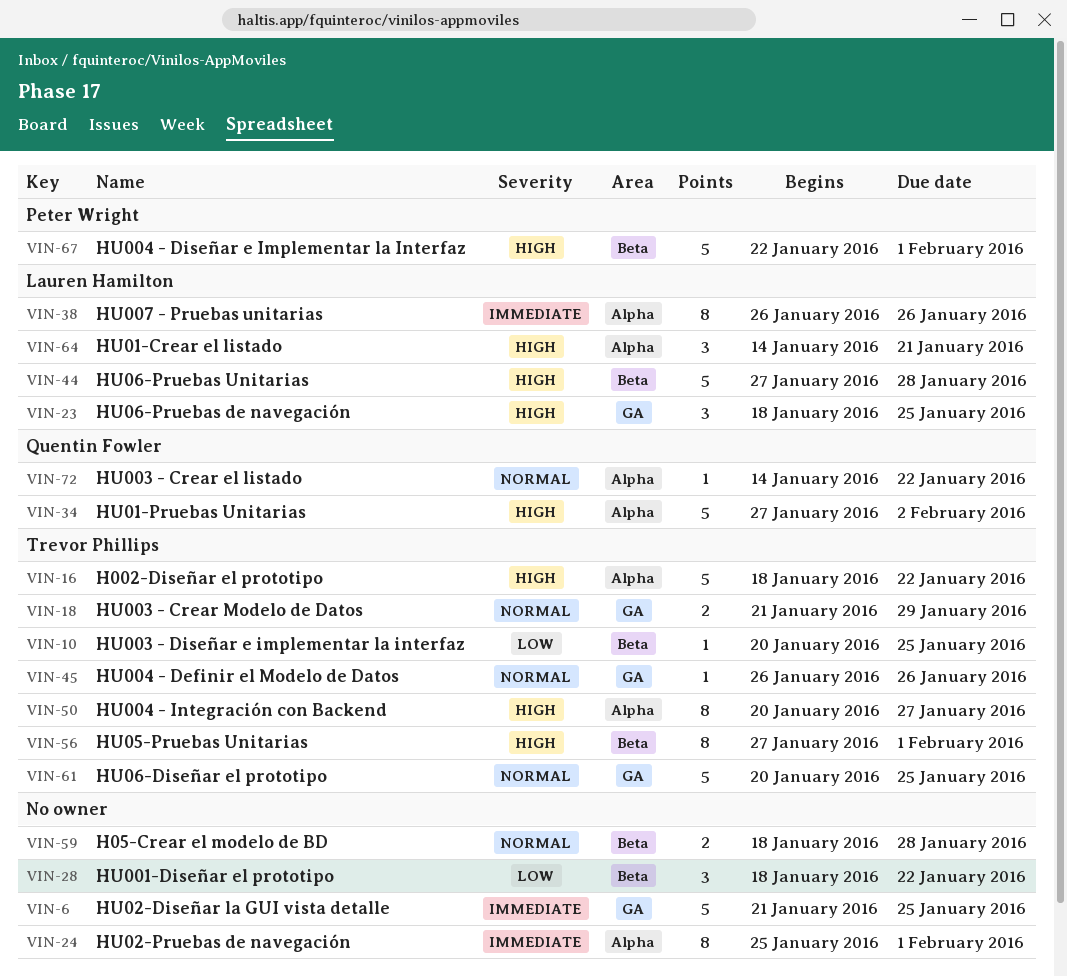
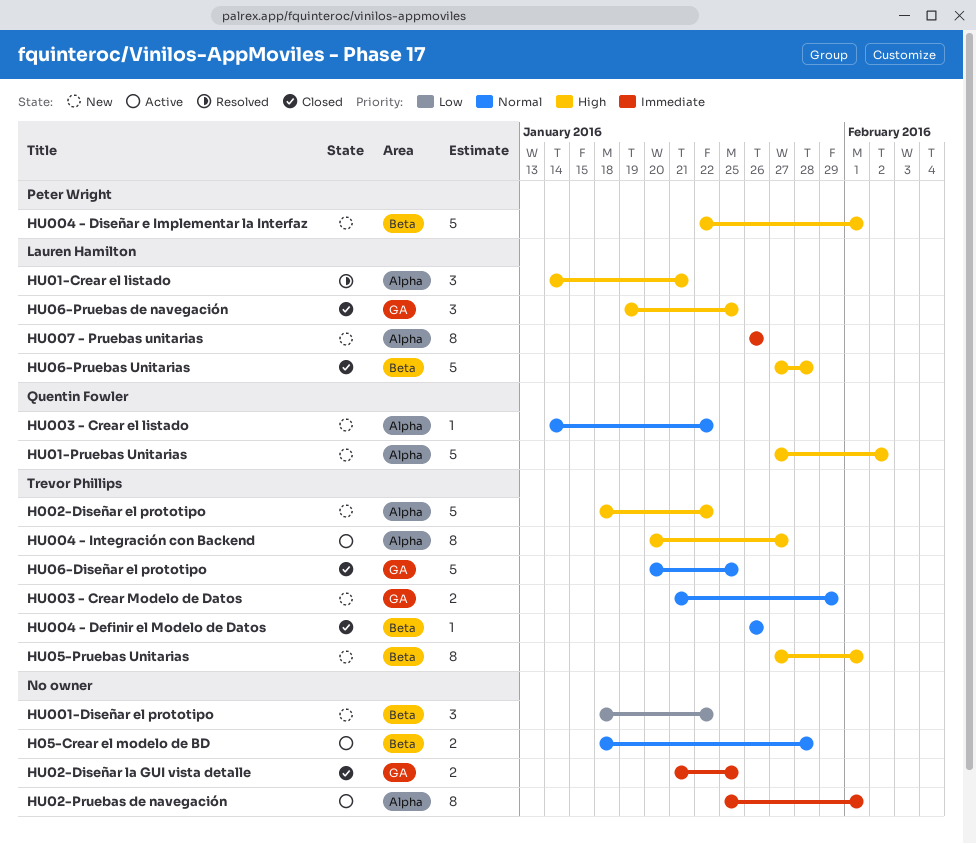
HU003 - Diseñar e implementar la interfaz: present -> none
HU004 - Definir el Modelo de Datos, label: GA -> Beta
HU02-Diseñar la GUI vista detalle, estimate: 5 -> 2
HU06-Pruebas de navegación, start: Jan 18 -> Jan 19

